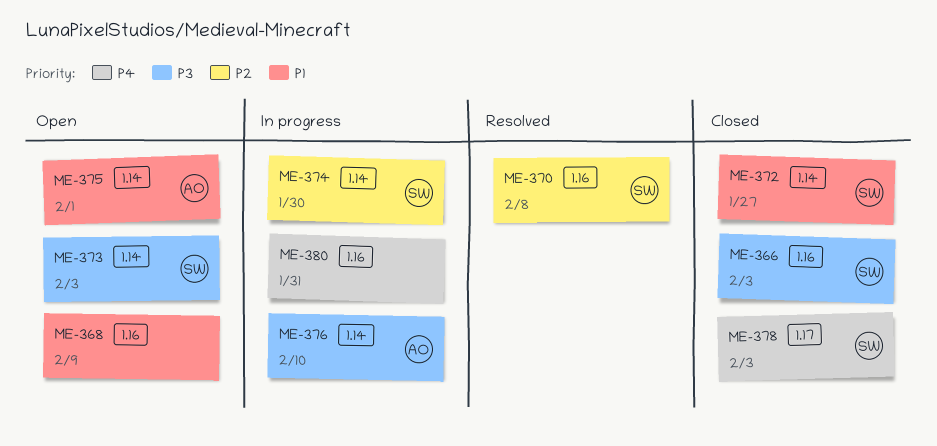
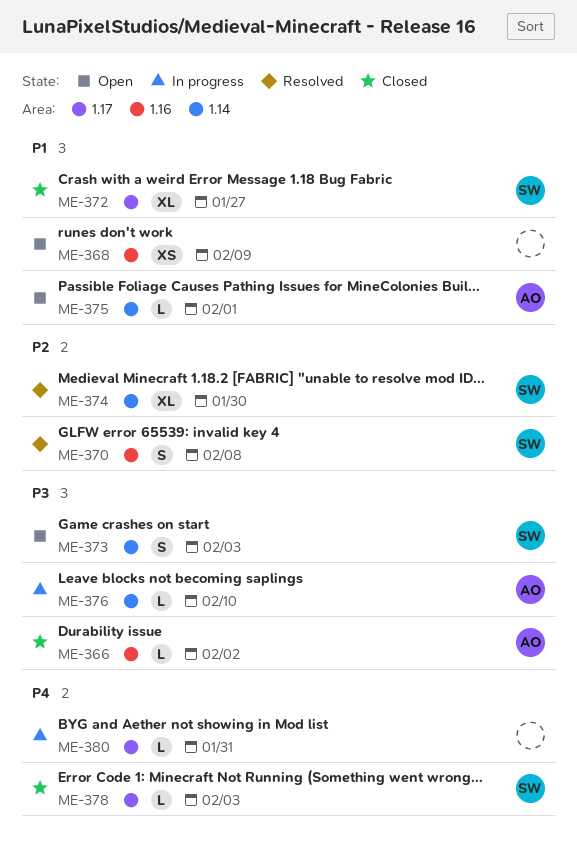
ME-366, owner: SW -> AO
ME-366, due: Feb 3 -> Feb 2
ME-372, label: 1.14 -> 1.17
ME-374, status: In progress -> Resolved
ME-380, label: 1.16 -> 1.17

